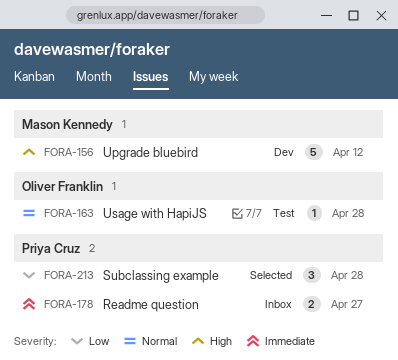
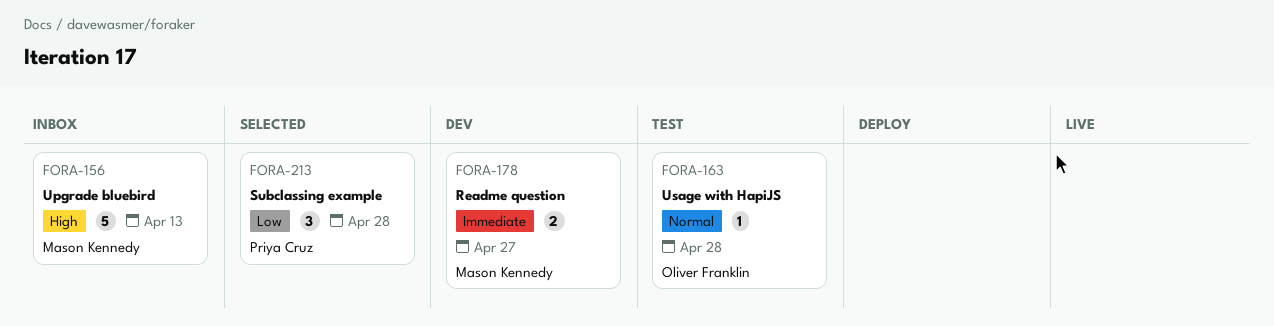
FORA-156, status: Dev -> Inbox
FORA-156, due: Apr 12 -> Apr 13
FORA-178, status: Inbox -> Dev
FORA-178, owner: Priya Cruz -> Mason Kennedy

